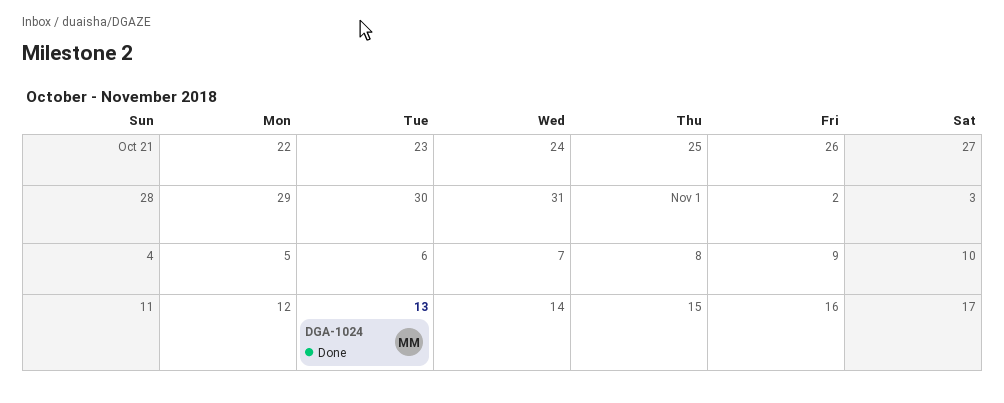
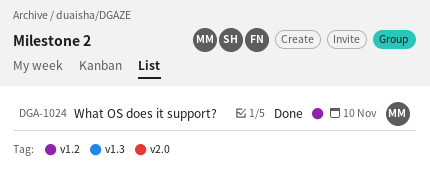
DGA-1024, due: Nov 13 -> Nov 10

